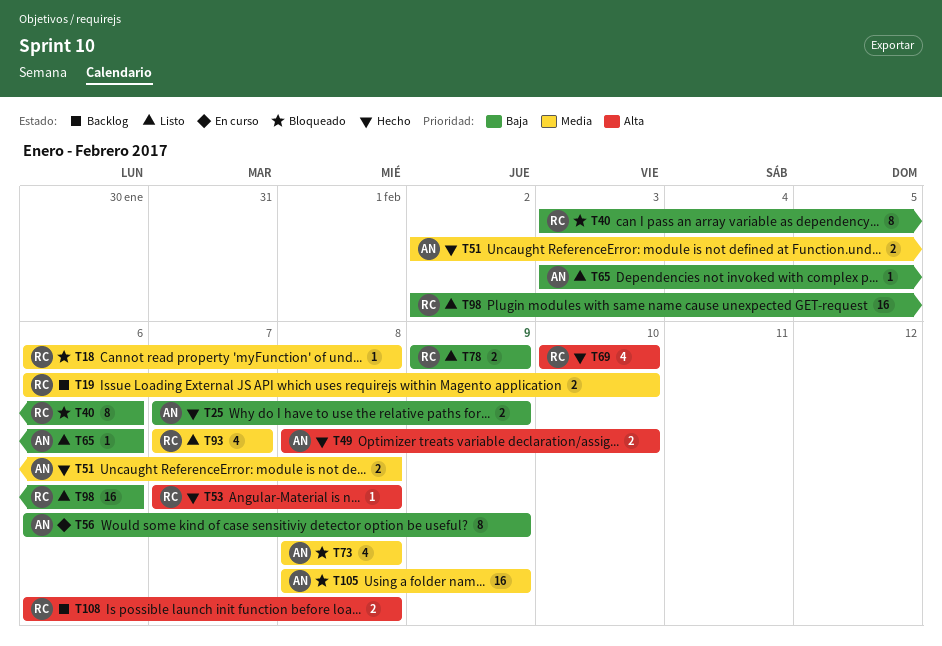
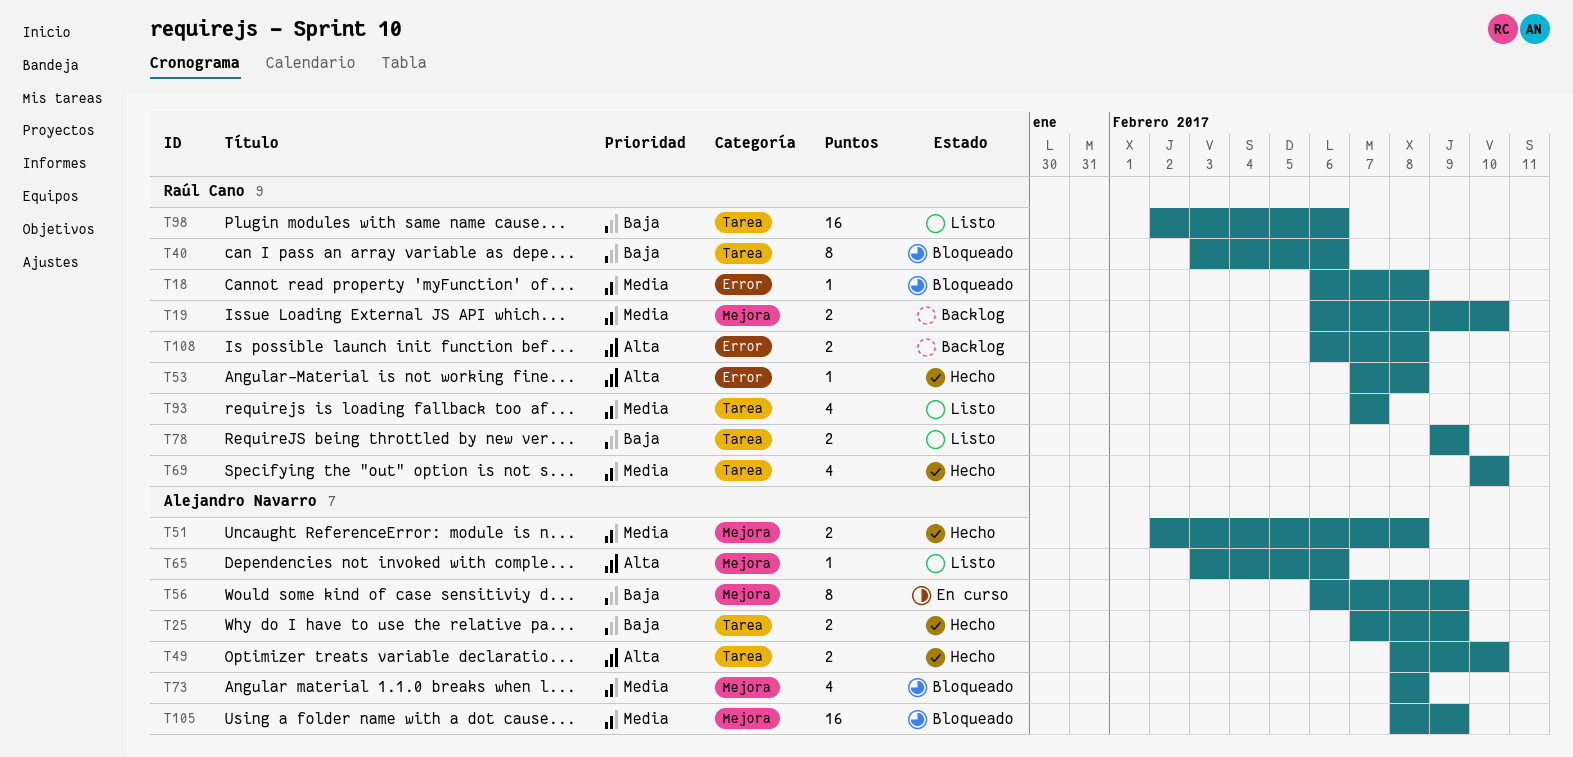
T65, priority: Baja -> Alta
T69, priority: Alta -> Media

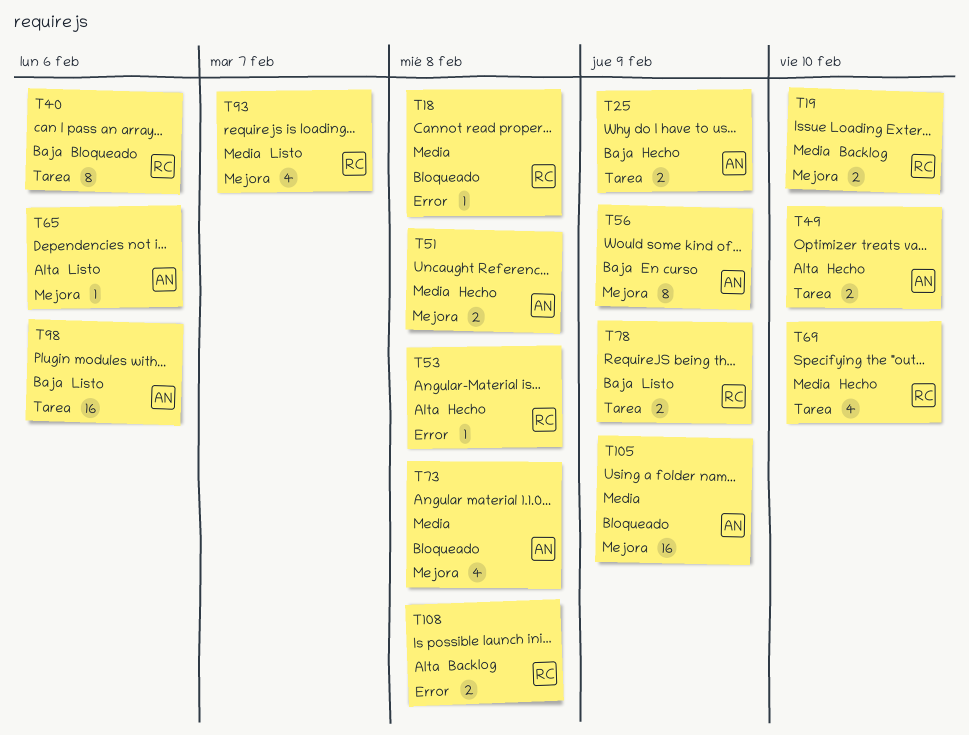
T93, label: Tarea -> Mejora
T98, owner: Raúl Cano -> Alejandro Navarro

